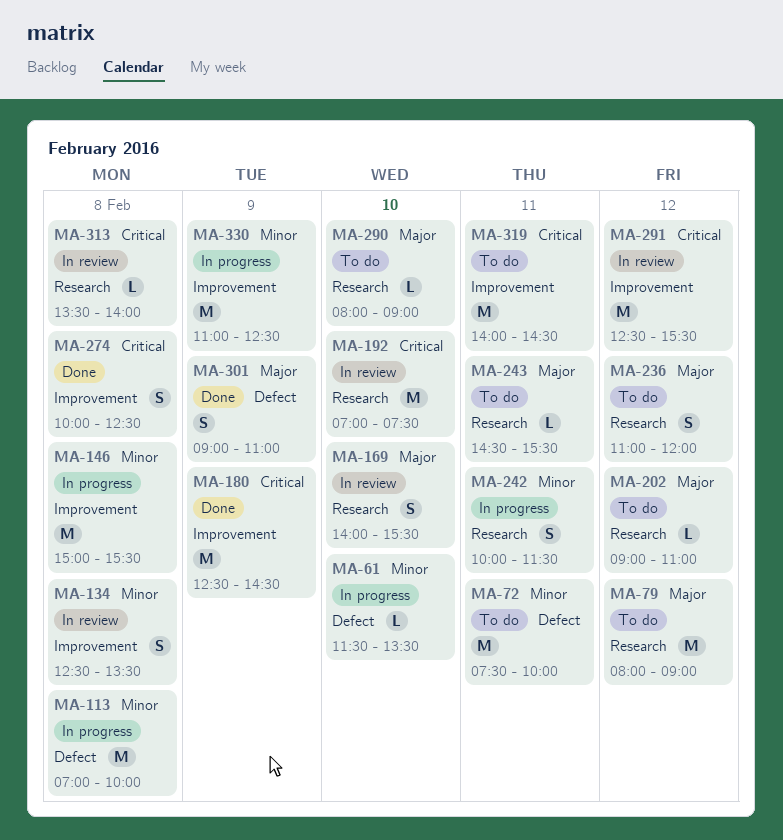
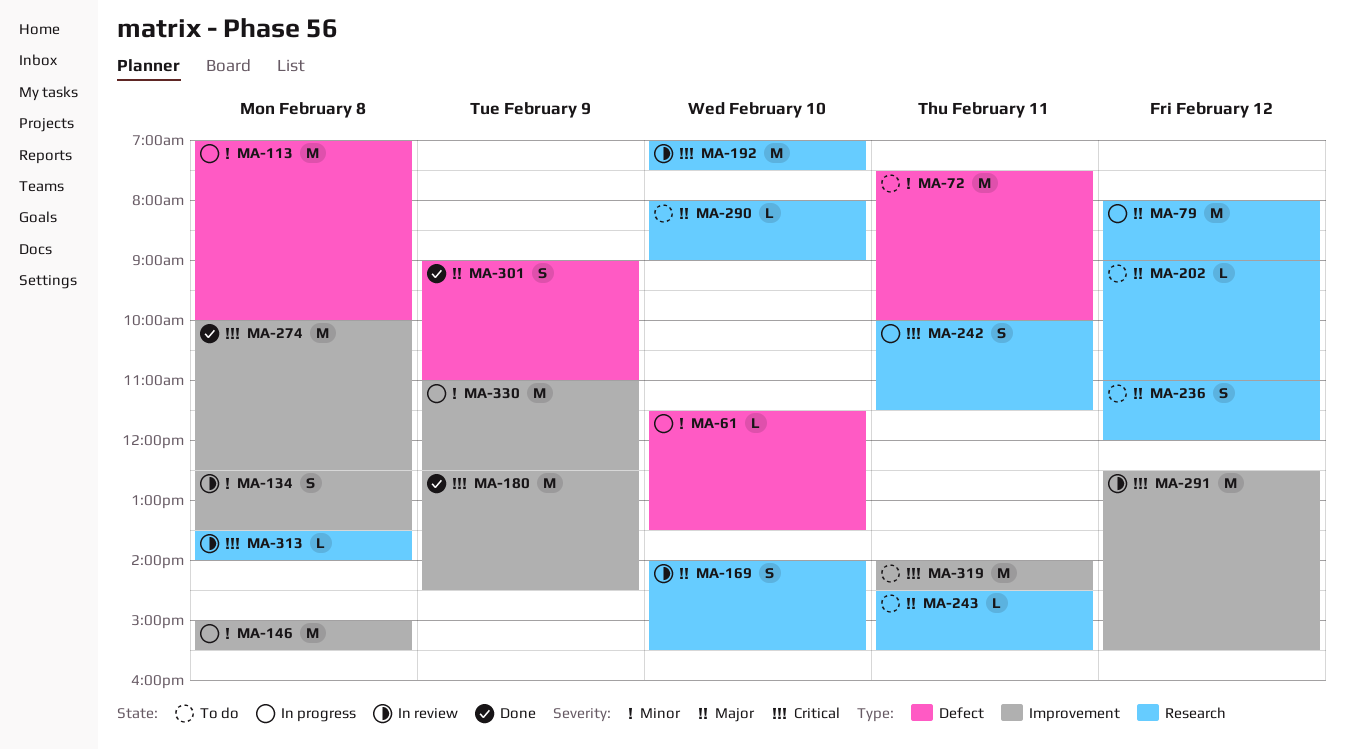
MA-79, status: To do -> In progress
MA-242, priority: Minor -> Critical
MA-274, estimate: S -> M

